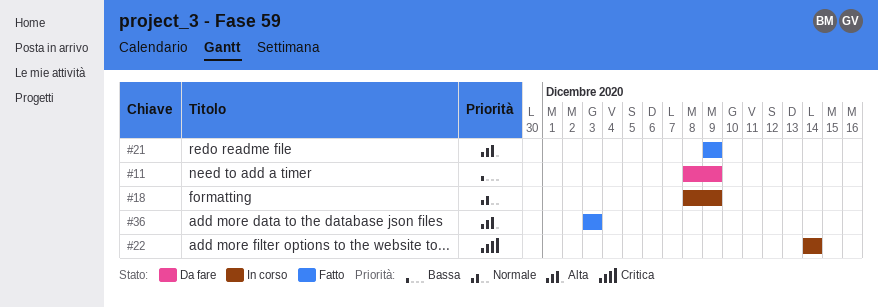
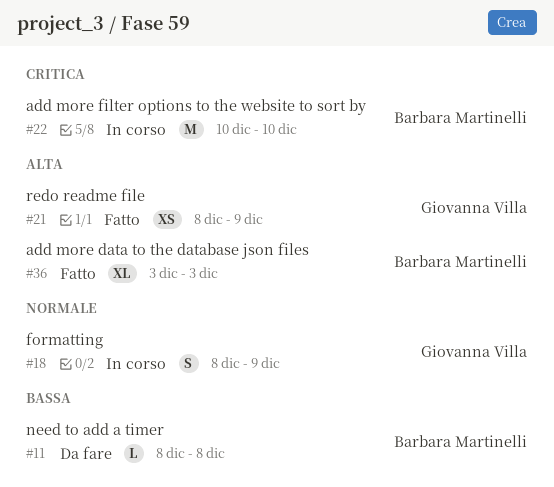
#11, due: Dec 9 -> Dec 8
#21, start: Dec 9 -> Dec 8
#22, start: Dec 14 -> Dec 10
#22, due: Dec 14 -> Dec 10

